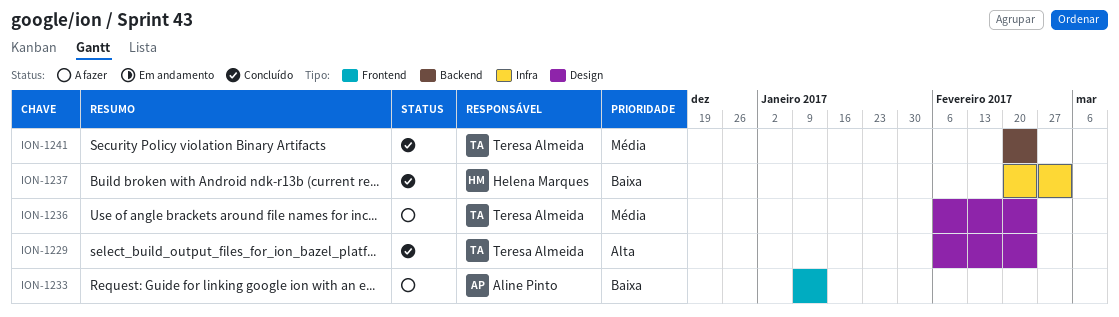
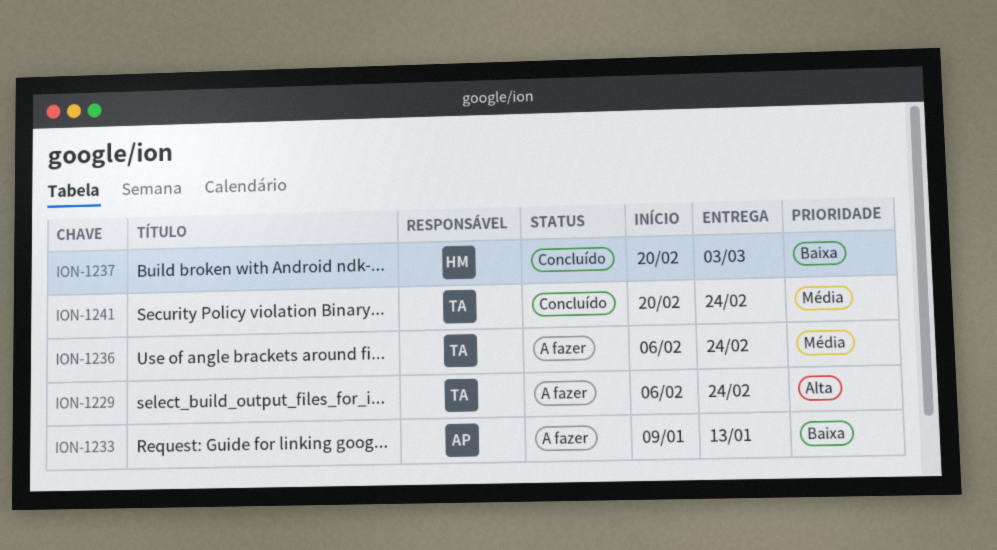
ION-1229, status: Concluído -> A fazer

